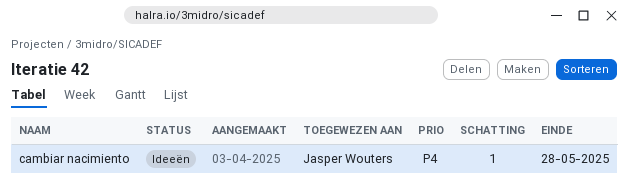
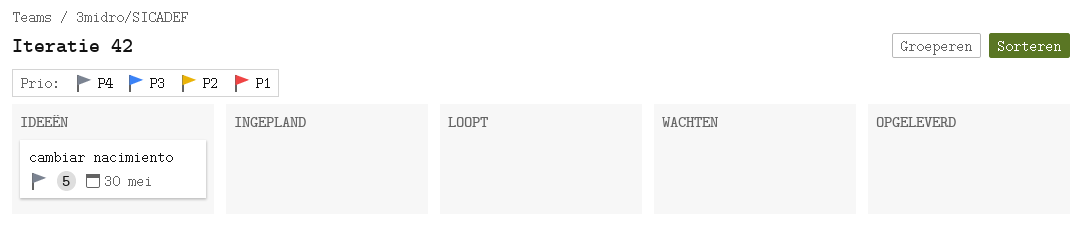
cambiar nacimiento, estimate: 1 -> 5
cambiar nacimiento, due: May 28 -> May 30

